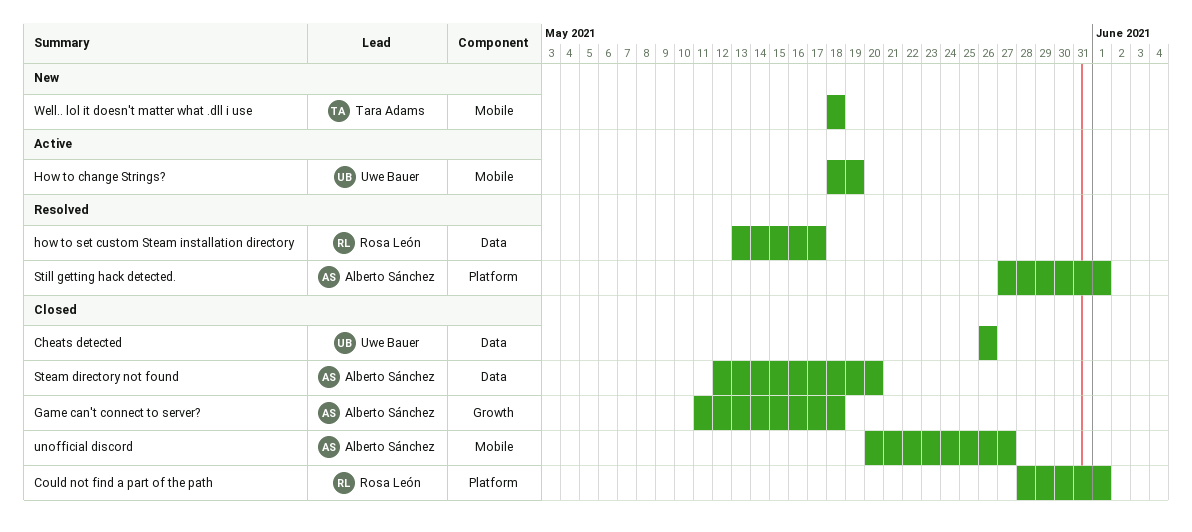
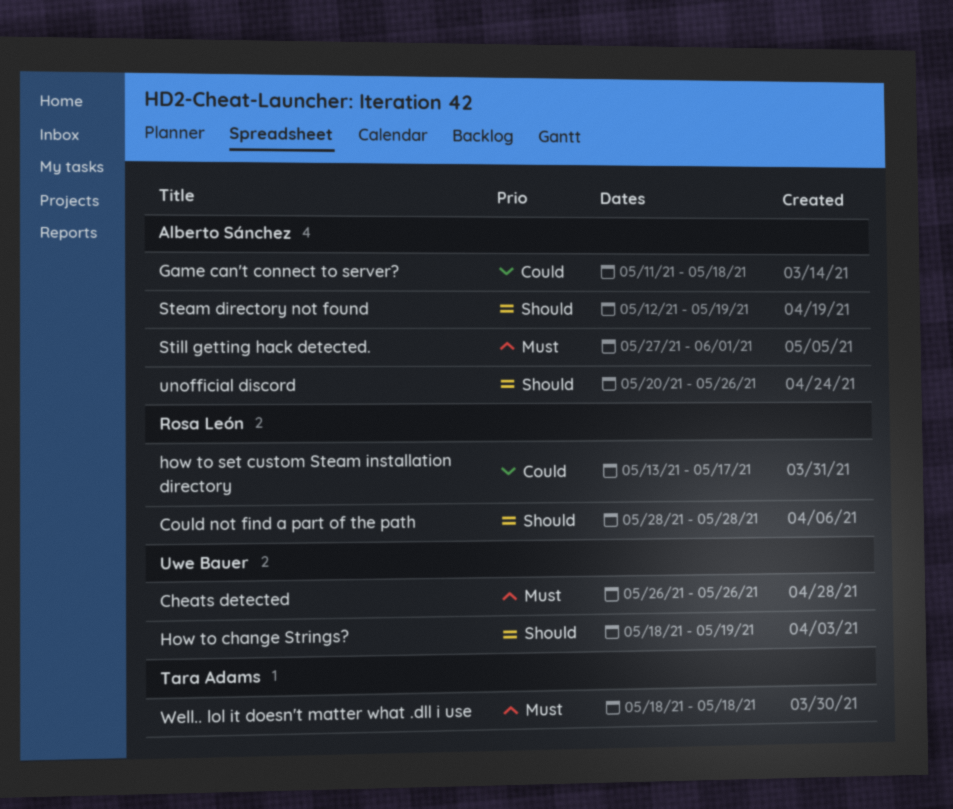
Could not find a part of the path, due: Jun 1 -> May 28
Steam directory not found, due: May 20 -> May 19
unofficial discord, due: May 27 -> May 26

